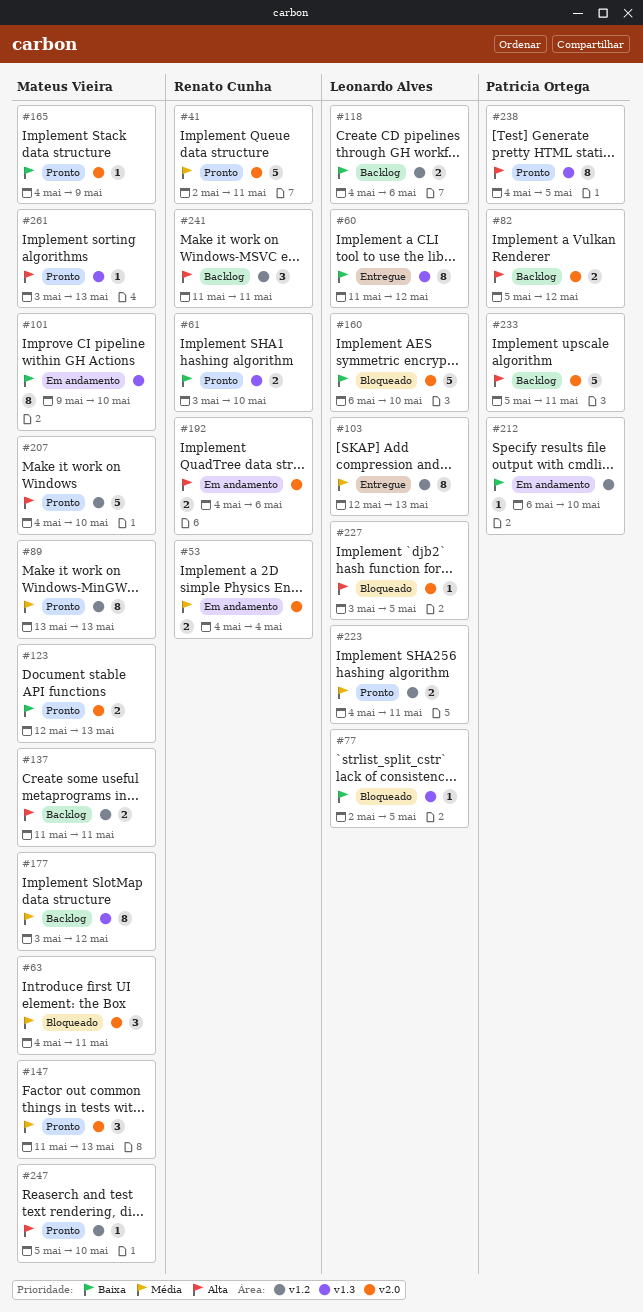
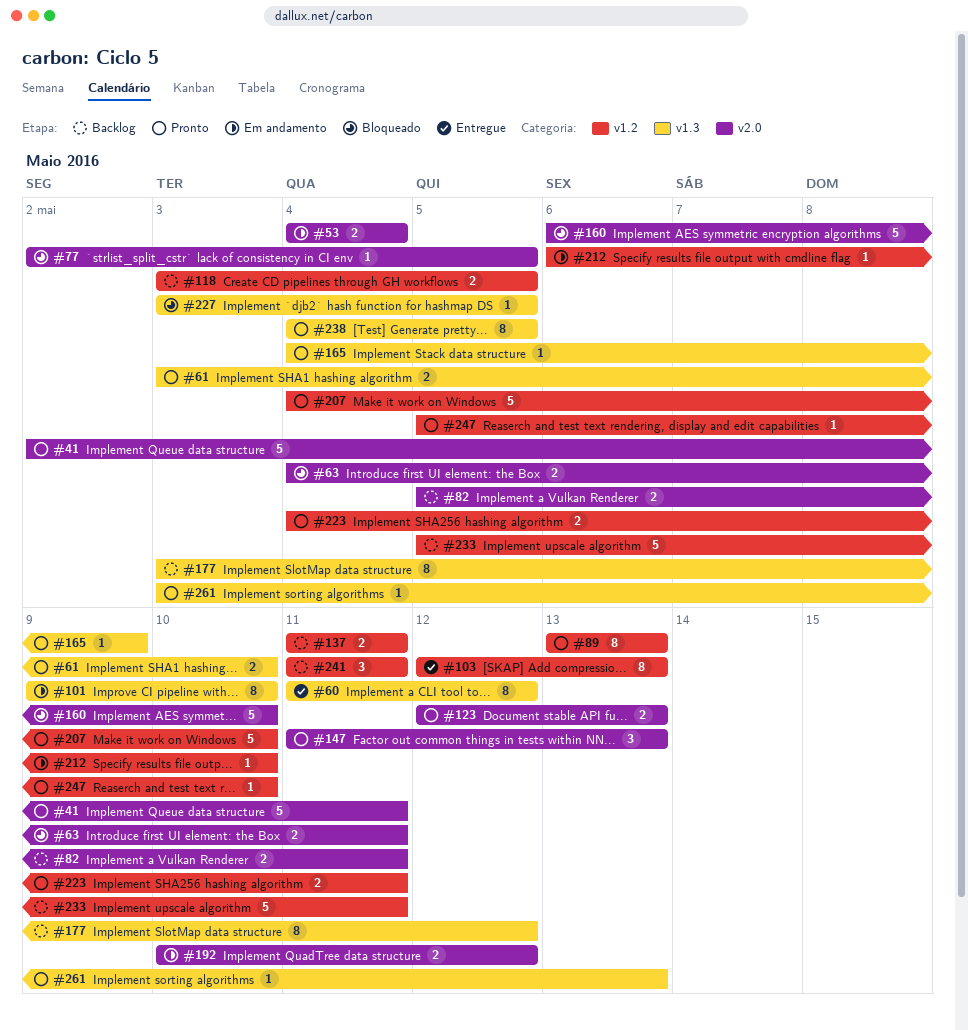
#63, estimate: 3 -> 2
#77, label: v1.3 -> v2.0
#82, due: May 12 -> May 11
#118, start: May 4 -> May 3
#118, due: May 6 -> May 5
#165, label: v2.0 -> v1.3
#192, start: May 4 -> May 10
#192, due: May 6 -> May 12
#227, label: v2.0 -> v1.3
#233, label: v2.0 -> v1.2

